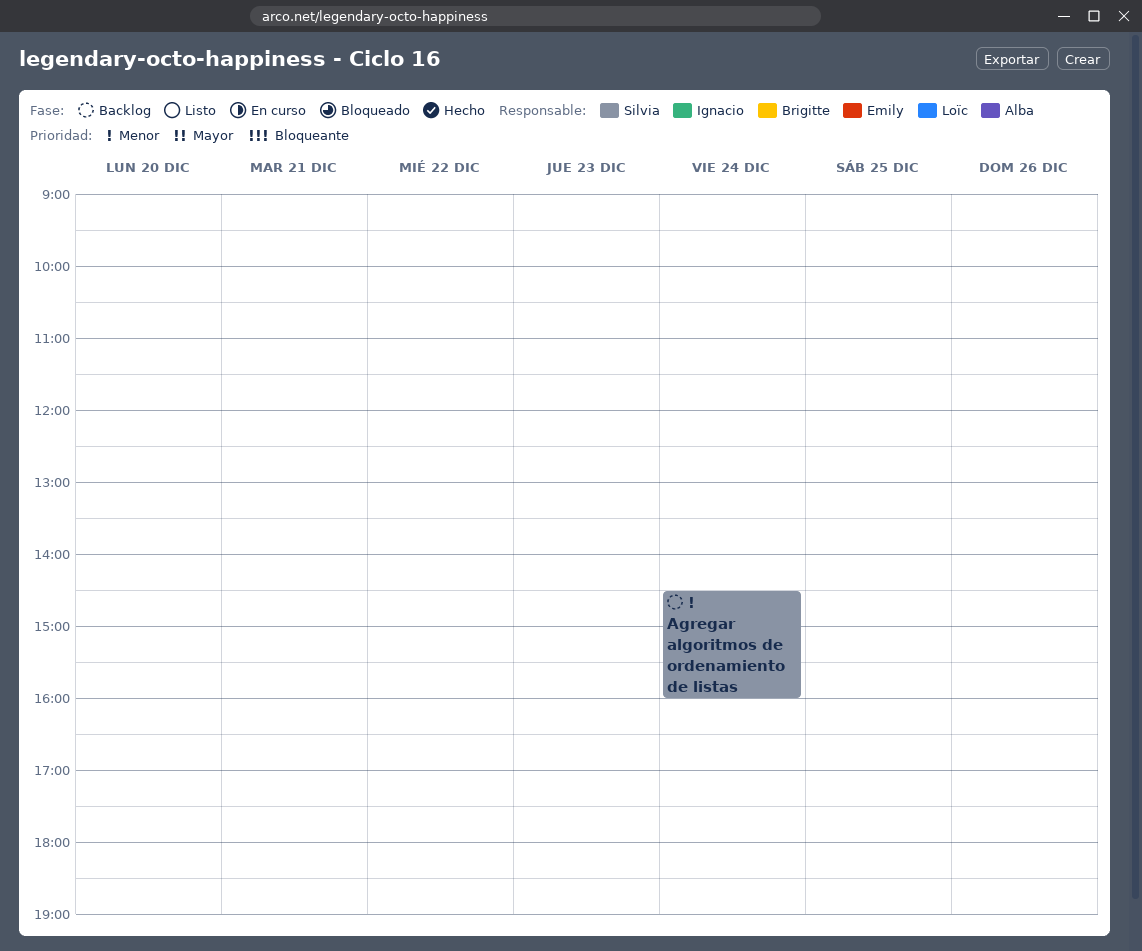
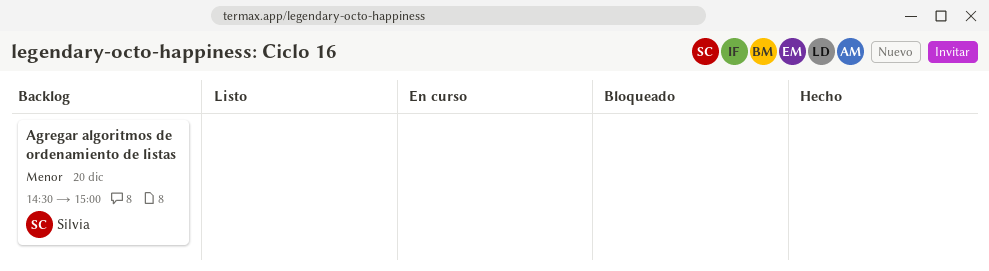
Agregar algoritmos de ordenamiento de listas, day: Dec 24 -> Dec 20
Agregar algoritmos de ordenamiento de listas, ends: 16:00 -> 15:00

